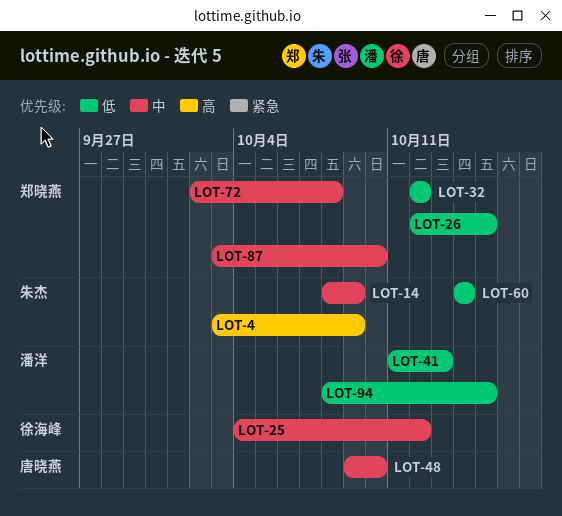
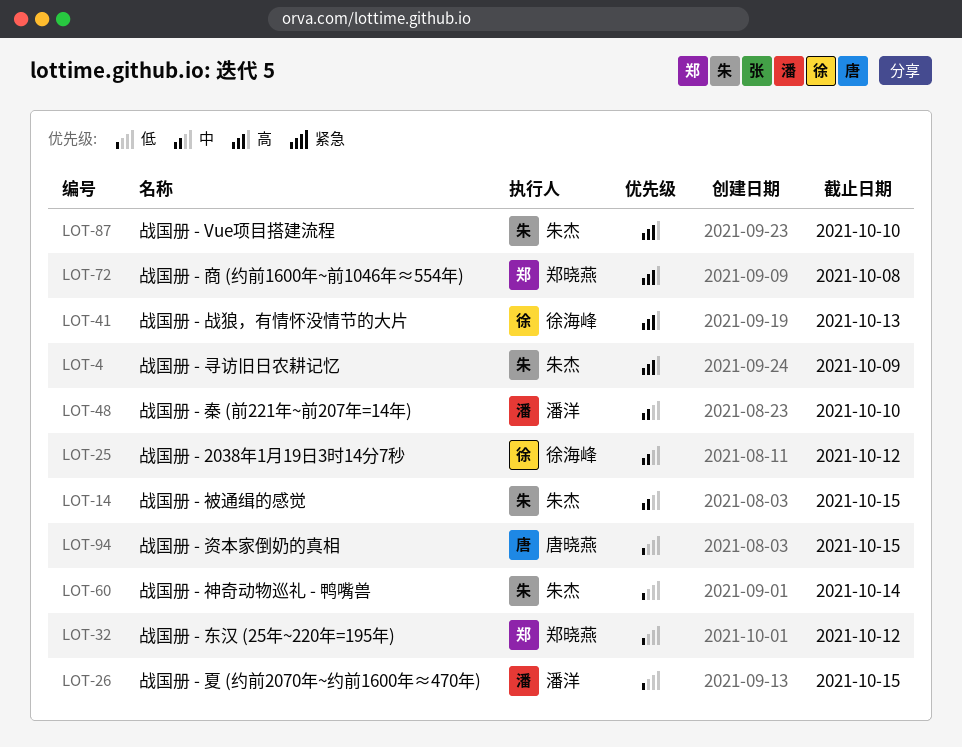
LOT-14, due: Oct 9 -> Oct 15
LOT-26, owner: 郑晓燕 -> 潘洋
LOT-41, owner: 潘洋 -> 徐海峰
LOT-41, priority: 低 -> 高
LOT-48, owner: 唐晓燕 -> 潘洋
LOT-72, priority: 中 -> 高
LOT-87, owner: 郑晓燕 -> 朱杰
LOT-87, priority: 中 -> 高
LOT-94, owner: 潘洋 -> 唐晓燕

